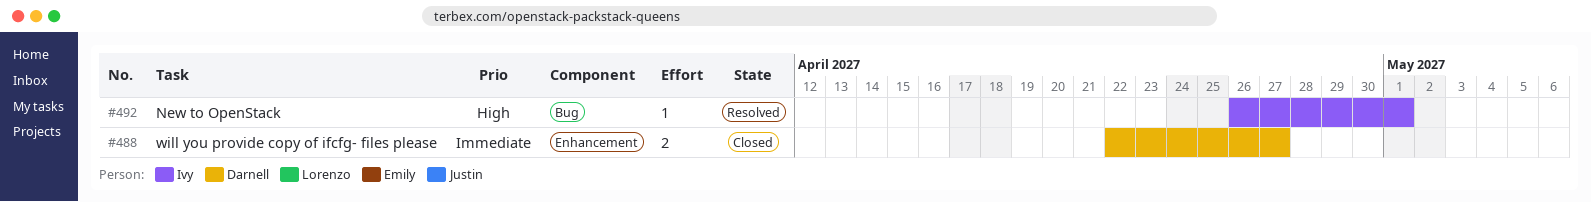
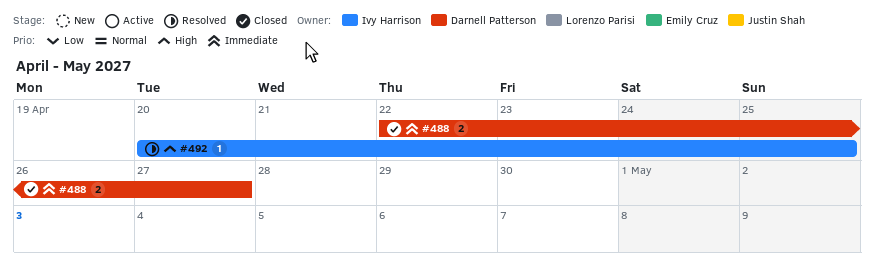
#492, start: Apr 26 -> Apr 20
#492, due: May 1 -> Apr 25

